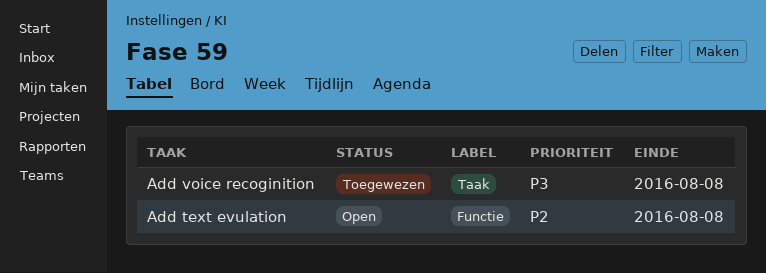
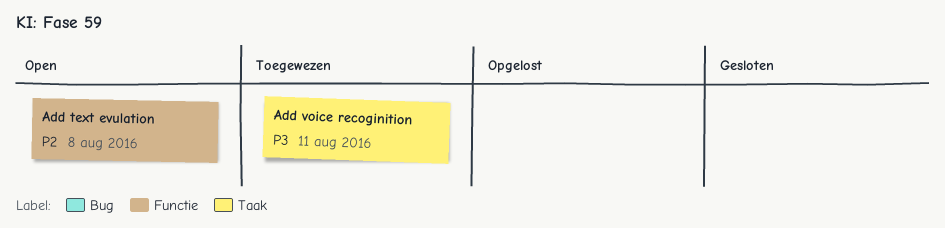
Add voice recoginition, due: Aug 8 -> Aug 11

